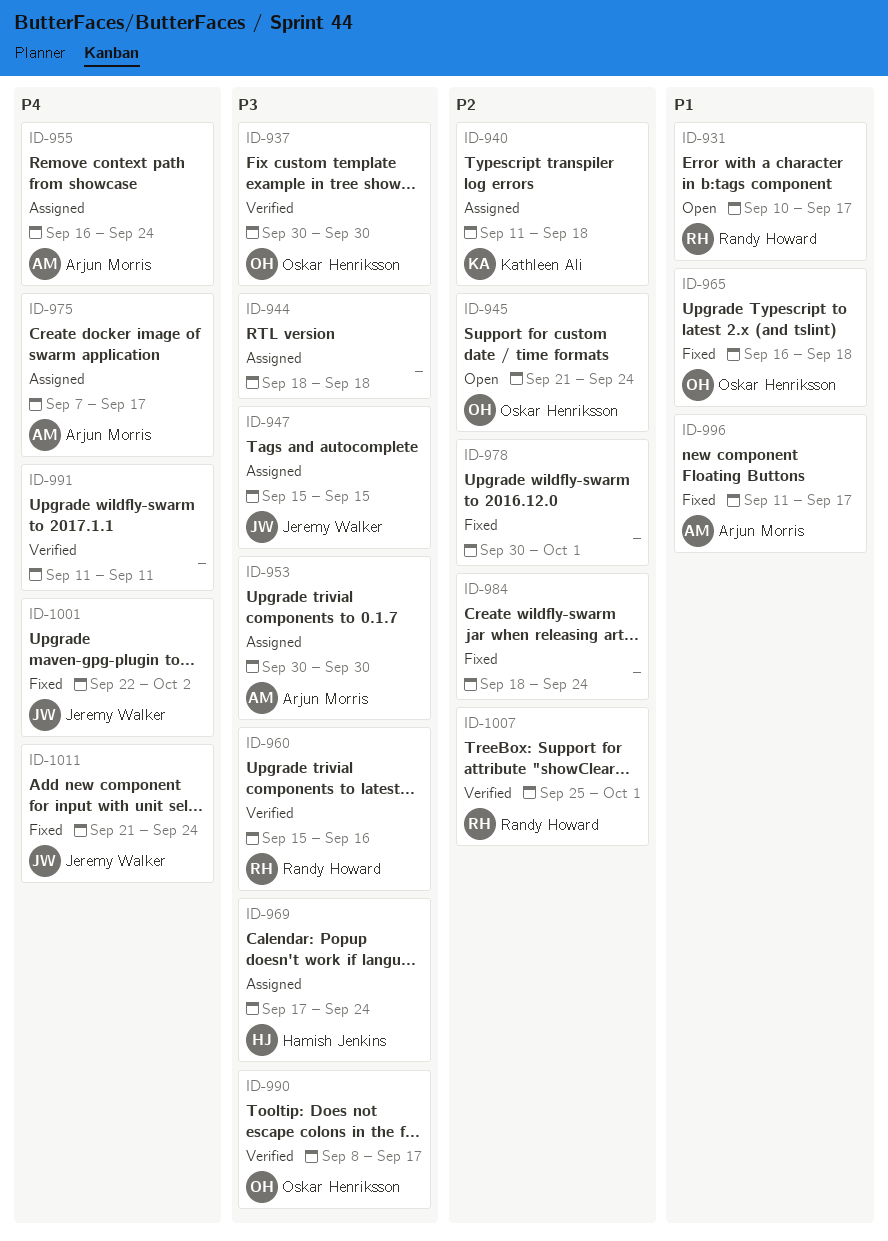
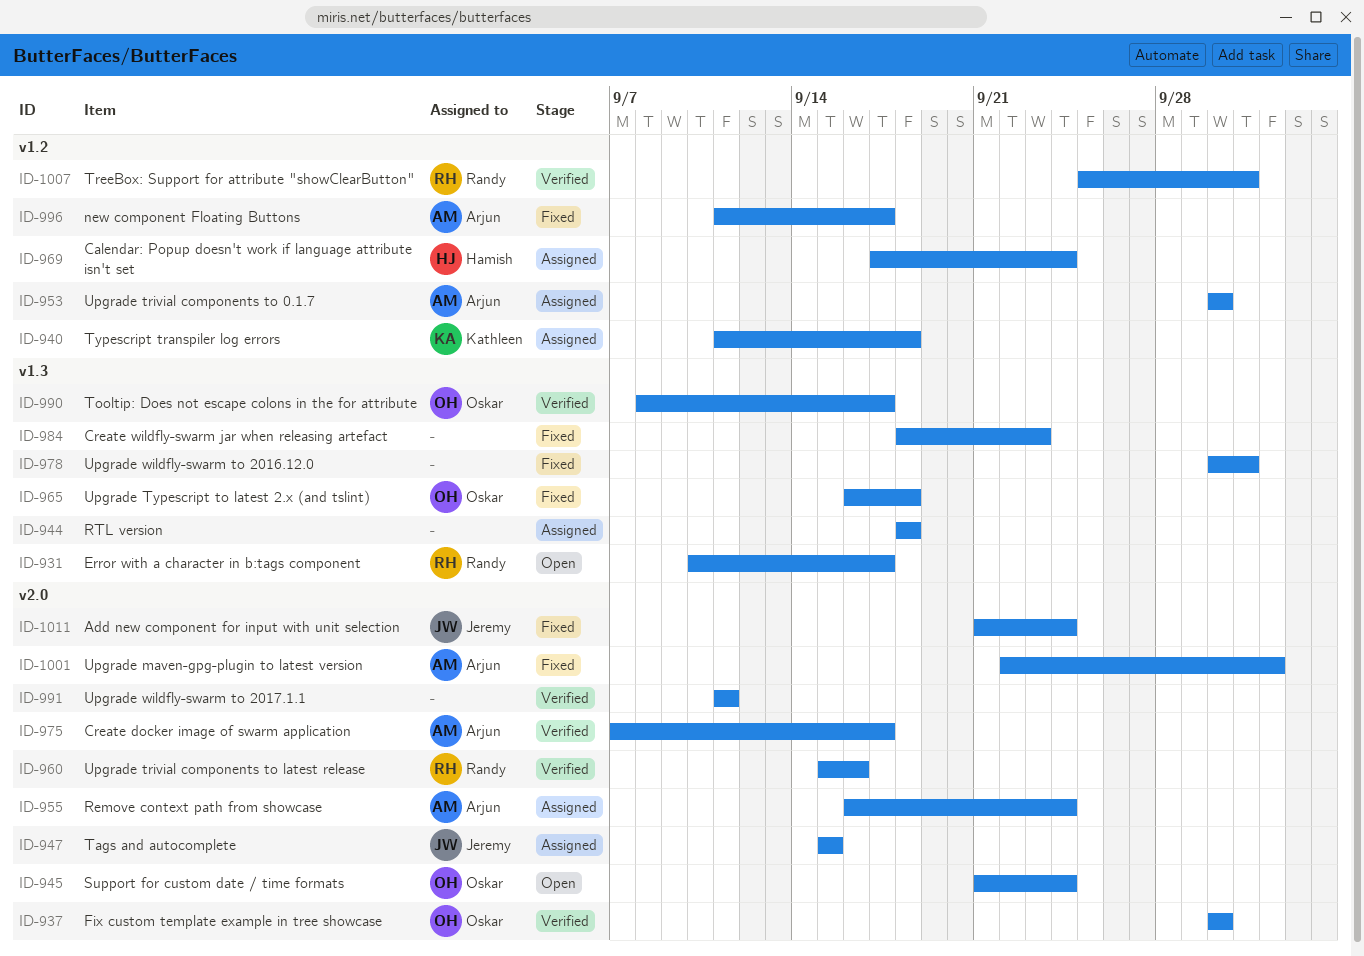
ID-975, status: Assigned -> Verified
ID-984, due: Sep 24 -> Sep 23
ID-1001, owner: Jeremy Walker -> Arjun Morris

